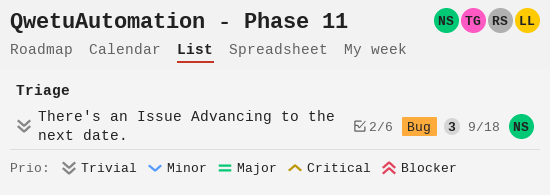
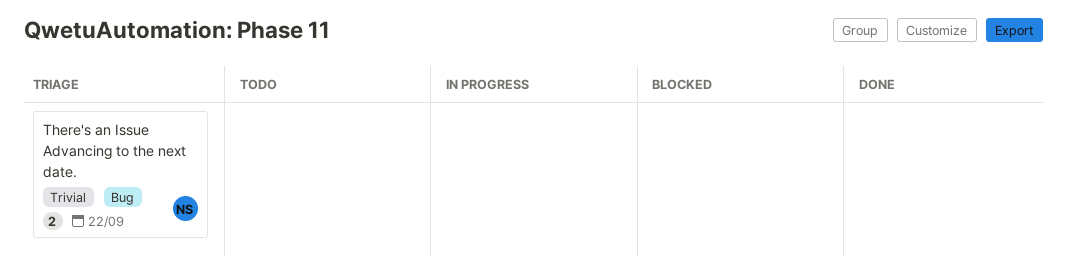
There's an Issue Advancing to the next date., estimate: 3 -> 2
There's an Issue Advancing to the next date., due: Sep 18 -> Sep 22

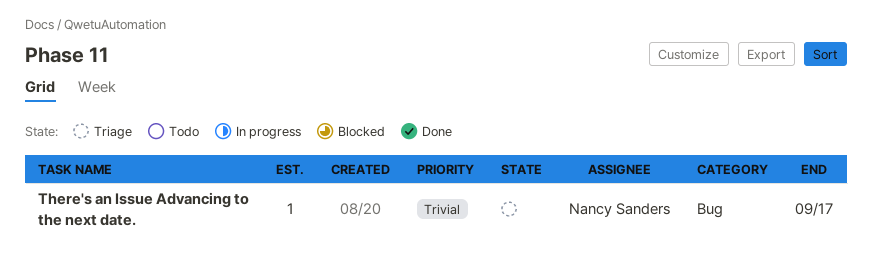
There's an Issue Advancing to the next date., estimate: 2 -> 1
There's an Issue Advancing to the next date., due: Sep 22 -> Sep 17

